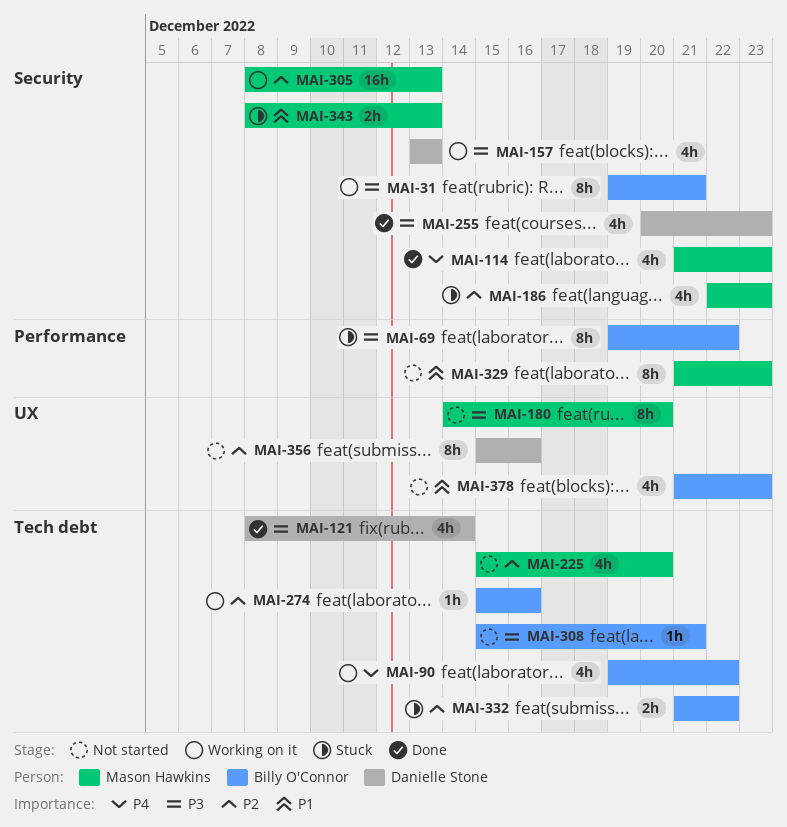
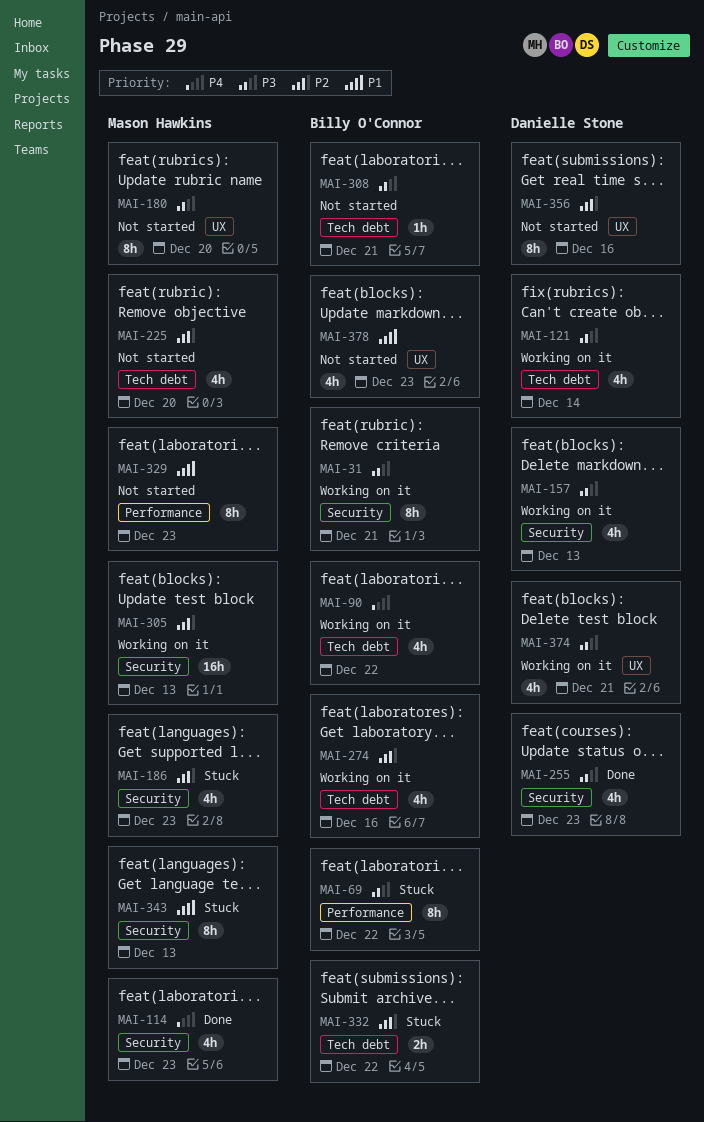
MAI-121, status: Done -> Working on it
MAI-274, estimate: 1h -> 4h
MAI-343, estimate: 2h -> 8h
MAI-374: none -> present

